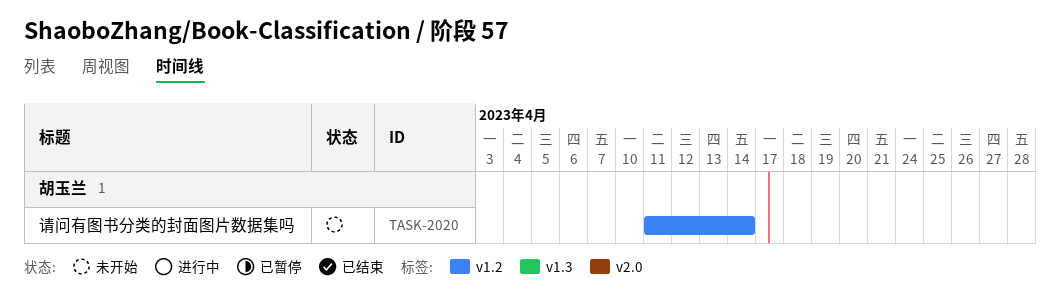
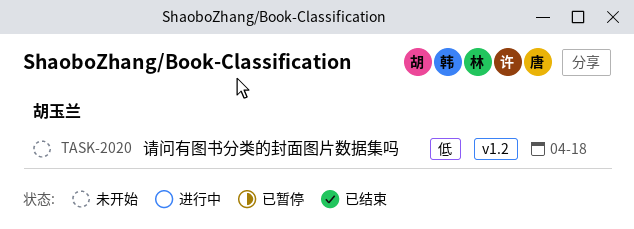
TASK-2020, due: Apr 14 -> Apr 18

